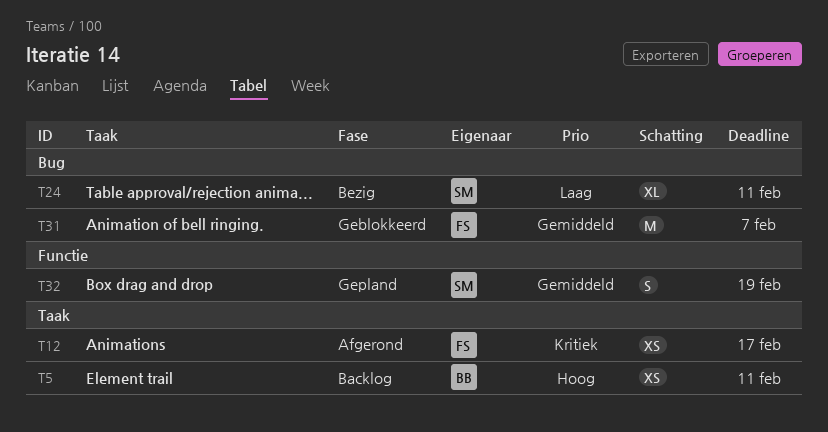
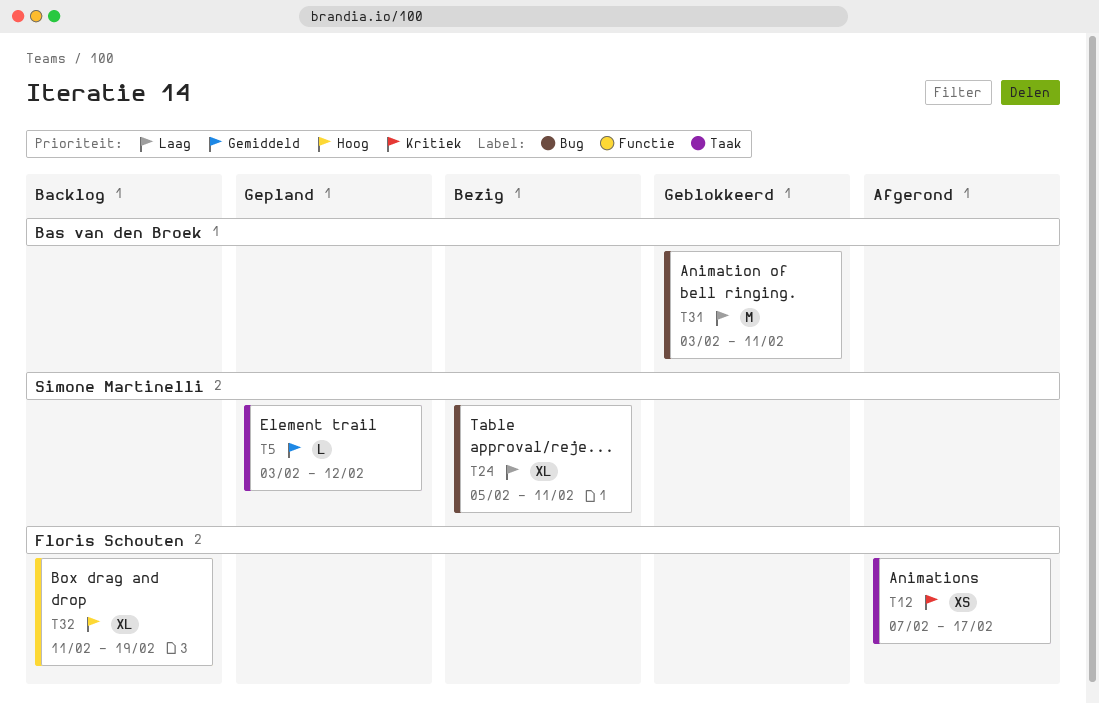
T5, status: Backlog -> Gepland
T5, owner: Bas van den Broek -> Simone Martinelli
T5, priority: Hoog -> Gemiddeld
T5, estimate: XS -> L
T5, due: Feb 11 -> Feb 12
T31, owner: Floris Schouten -> Bas van den Broek
T31, priority: Gemiddeld -> Laag
T31, due: Feb 7 -> Feb 11
T32, status: Gepland -> Backlog
T32, owner: Simone Martinelli -> Floris Schouten
T32, priority: Gemiddeld -> Hoog
T32, estimate: S -> XL

